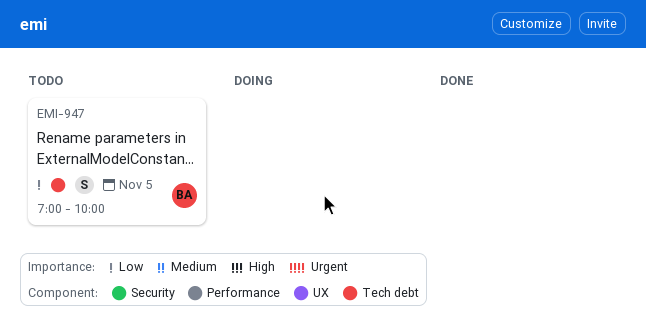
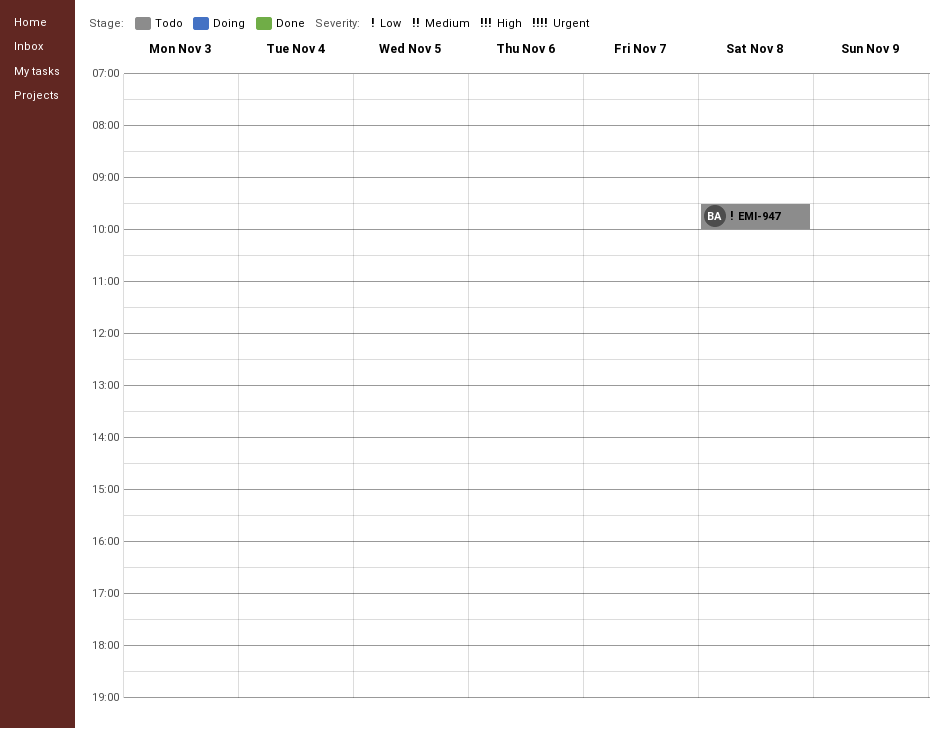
EMI-947, day: Nov 5 -> Nov 8
EMI-947, begins: 07:00 -> 09:30

